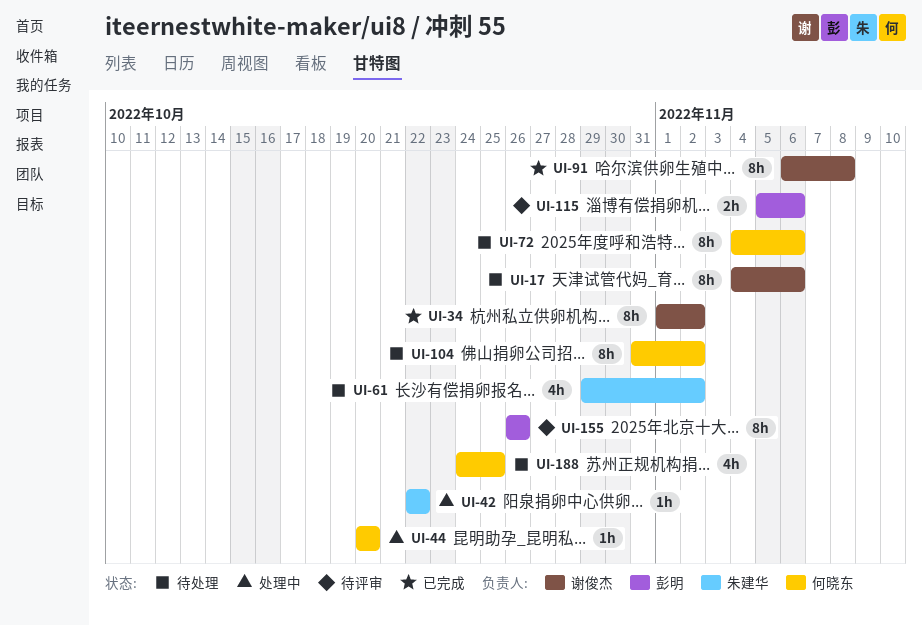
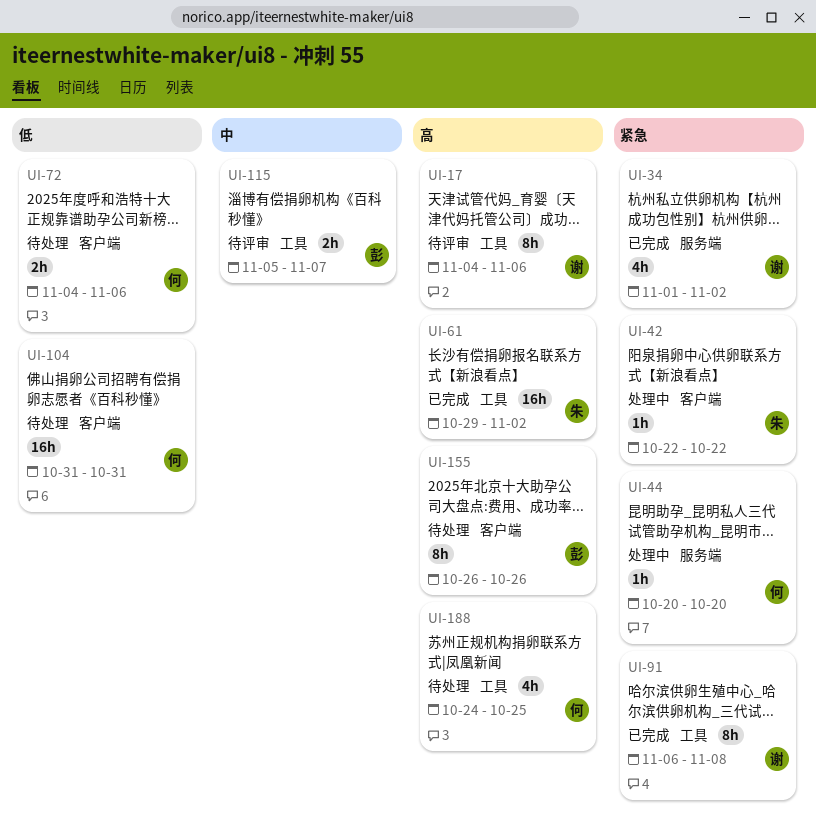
UI-17, status: 待处理 -> 待评审
UI-34, estimate: 8h -> 4h
UI-61, status: 待处理 -> 已完成
UI-61, estimate: 4h -> 16h
UI-72, estimate: 8h -> 2h
UI-104, estimate: 8h -> 16h
UI-104, due: Nov 2 -> Oct 31
UI-115, due: Nov 6 -> Nov 7
UI-155, status: 待评审 -> 待处理

